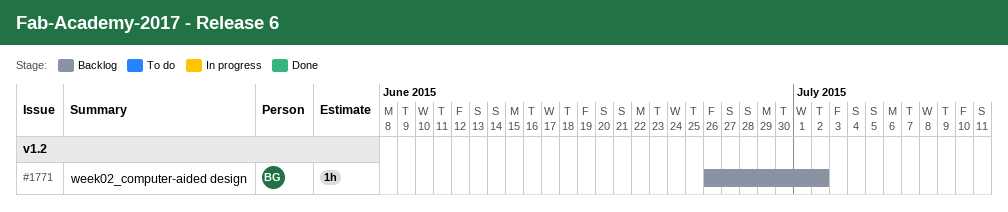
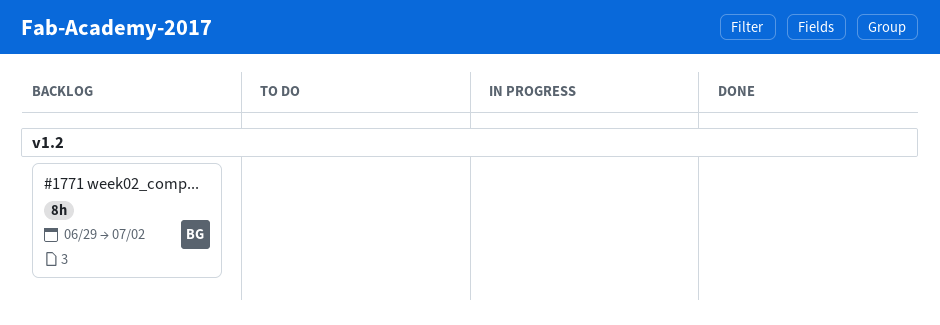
#1771, estimate: 1h -> 8h
#1771, start: Jun 26 -> Jun 29

